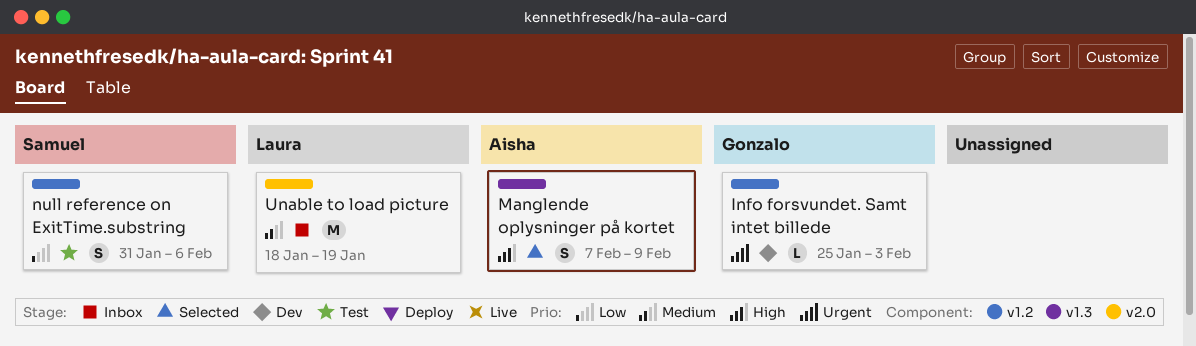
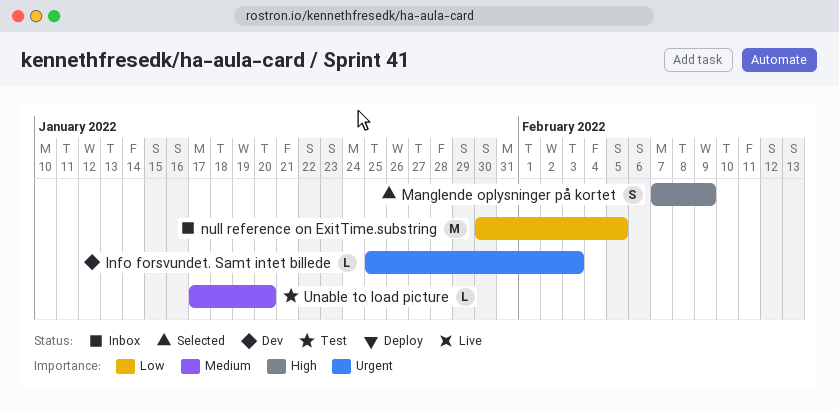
null reference on ExitTime.substring, status: Test -> Inbox
null reference on ExitTime.substring, estimate: S -> M
null reference on ExitTime.substring, start: Jan 31 -> Jan 30
null reference on ExitTime.substring, due: Feb 6 -> Feb 5
Unable to load picture, status: Inbox -> Test
Unable to load picture, estimate: M -> L
Unable to load picture, start: Jan 18 -> Jan 17
Unable to load picture, due: Jan 19 -> Jan 20

